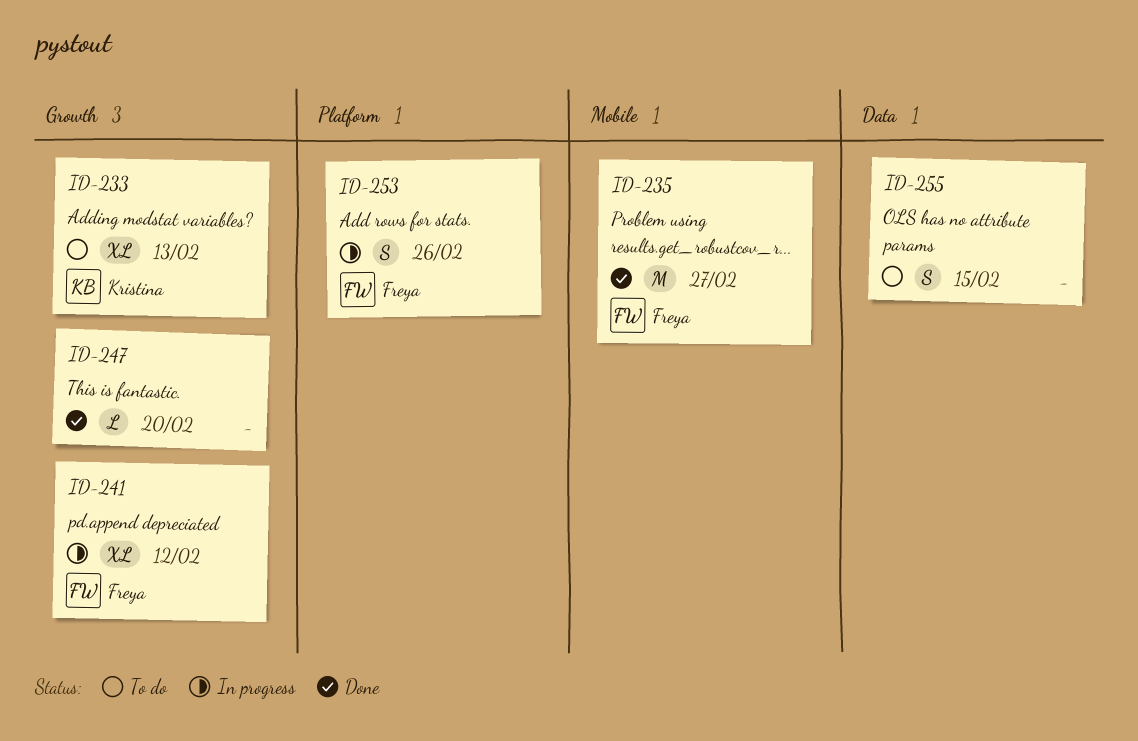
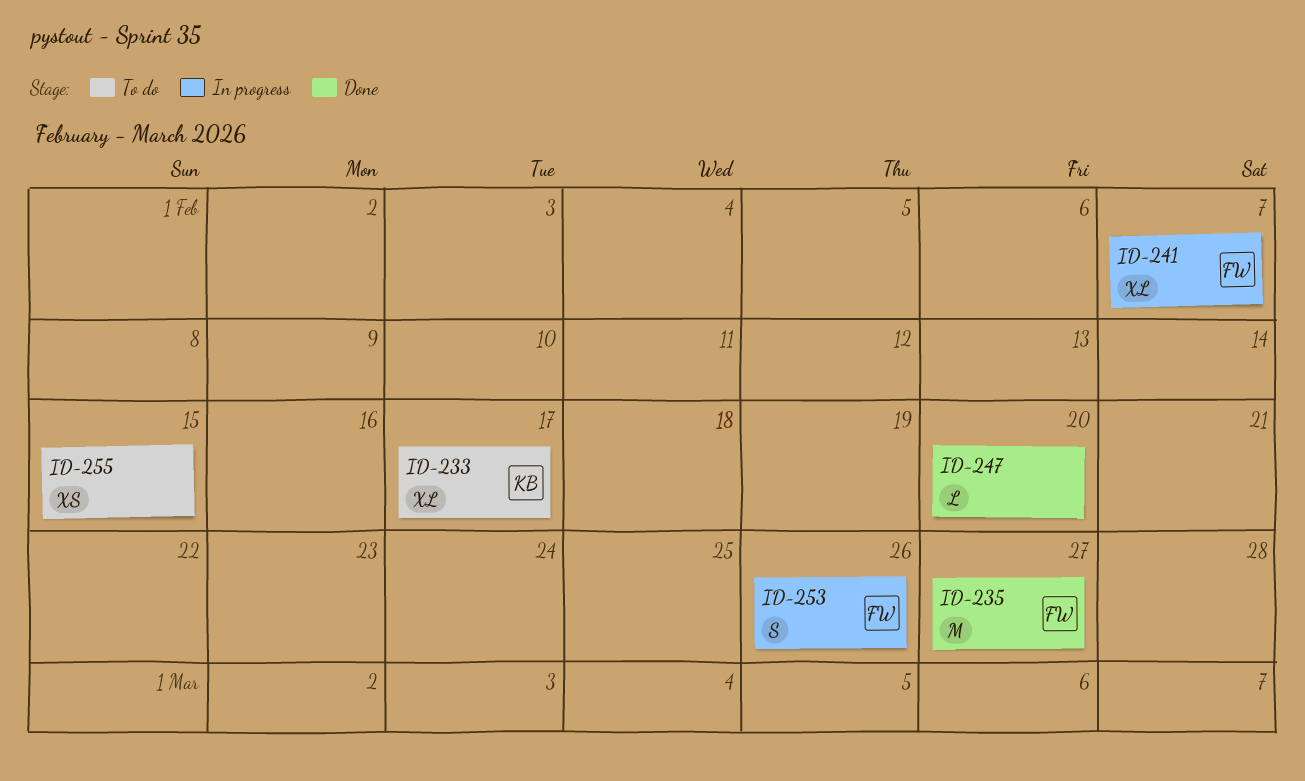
ID-233, due: Feb 13 -> Feb 17
ID-241, due: Feb 12 -> Feb 7
ID-255, estimate: S -> XS

